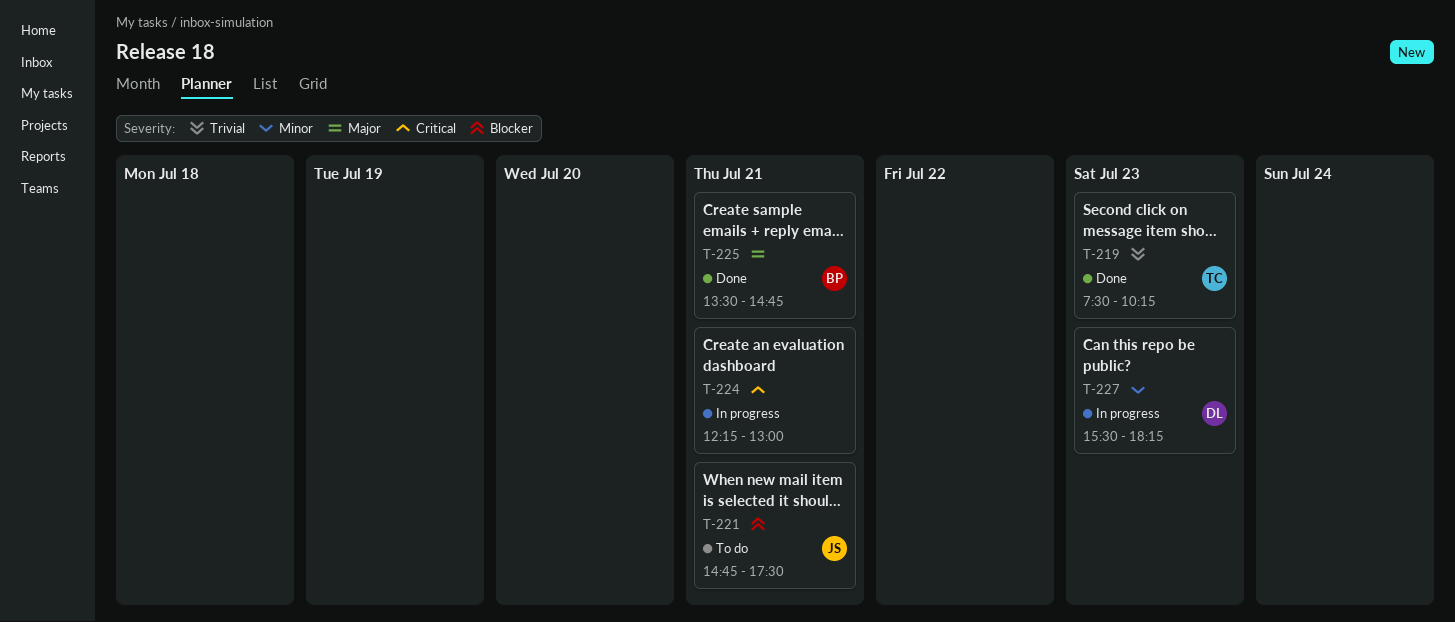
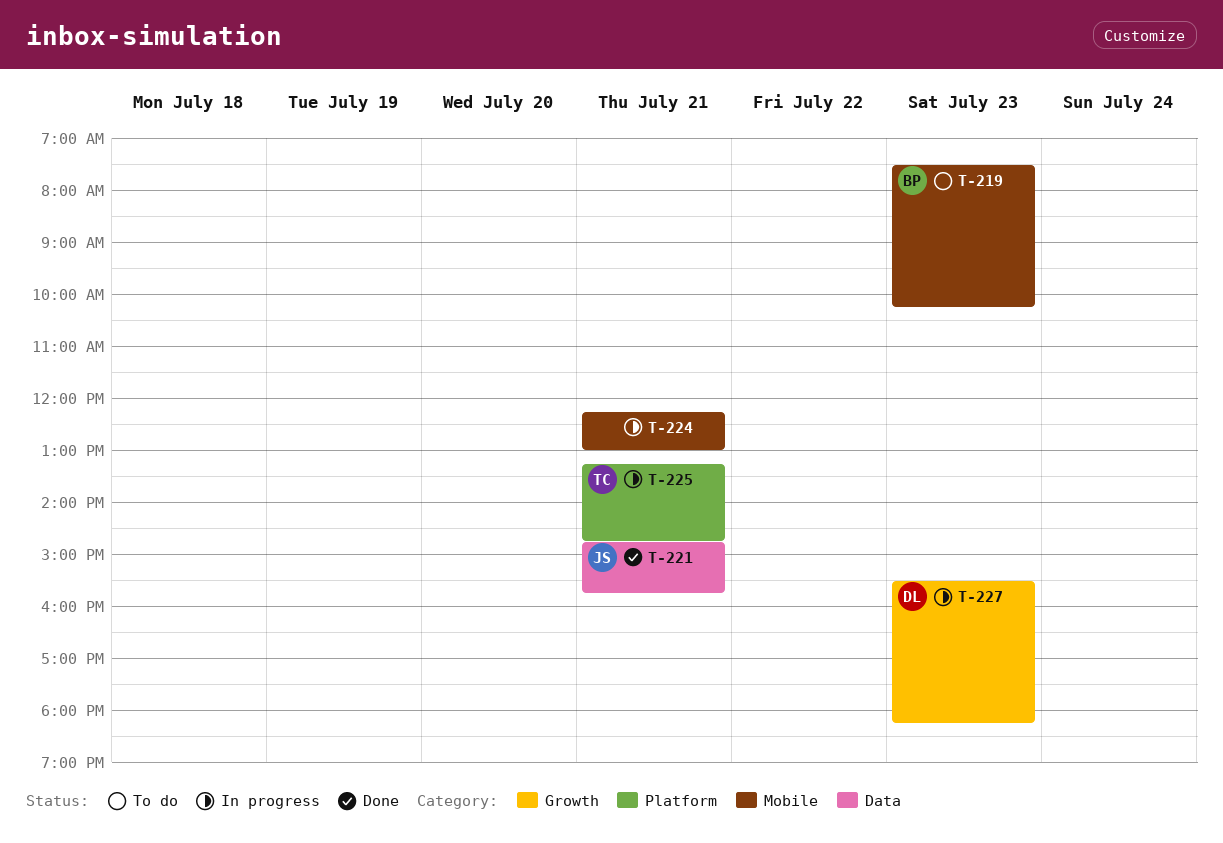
T-219, status: Done -> To do
T-219, owner: TC -> BP
T-221, status: To do -> Done
T-221, ends: 17:30 -> 15:45
T-225, status: Done -> In progress
T-225, owner: BP -> TC
T-225, begins: 13:30 -> 13:15

